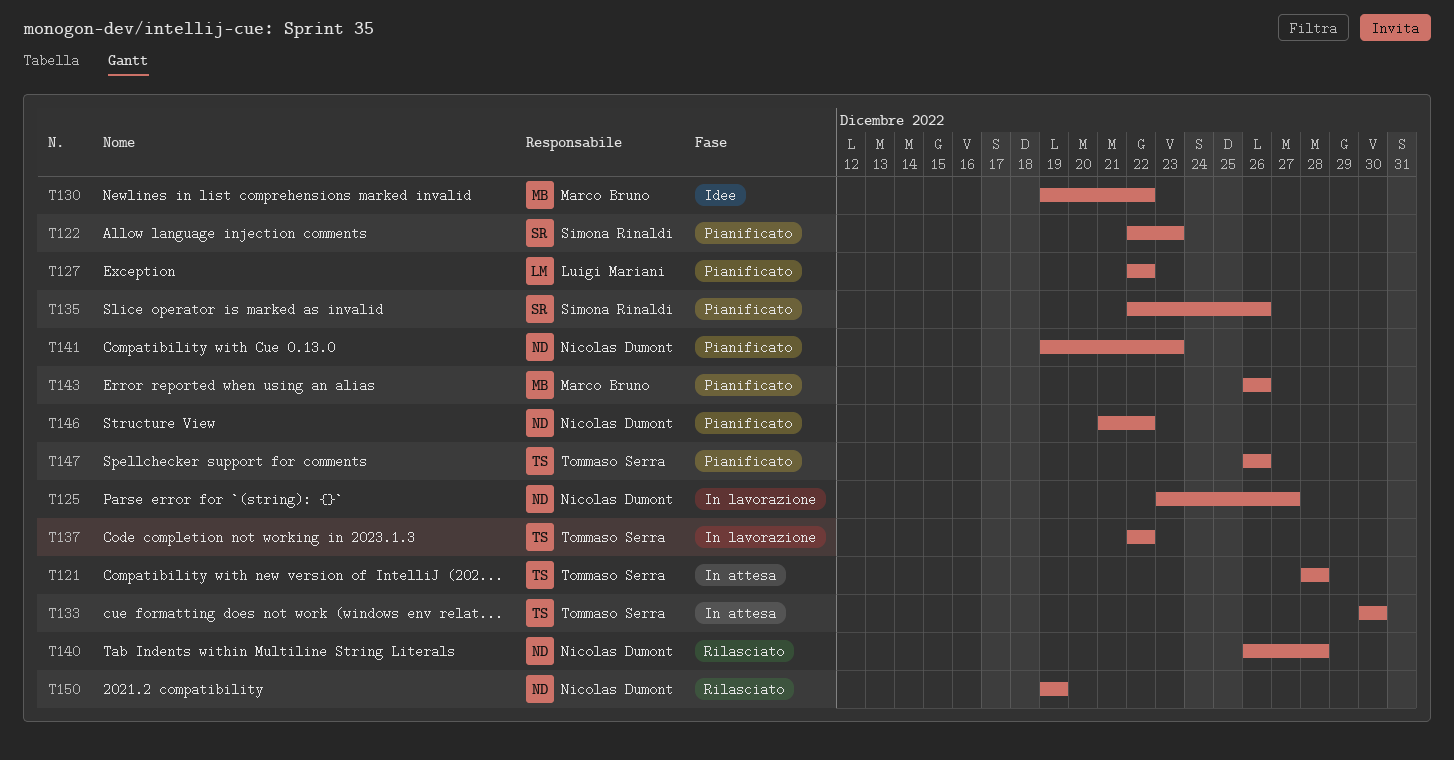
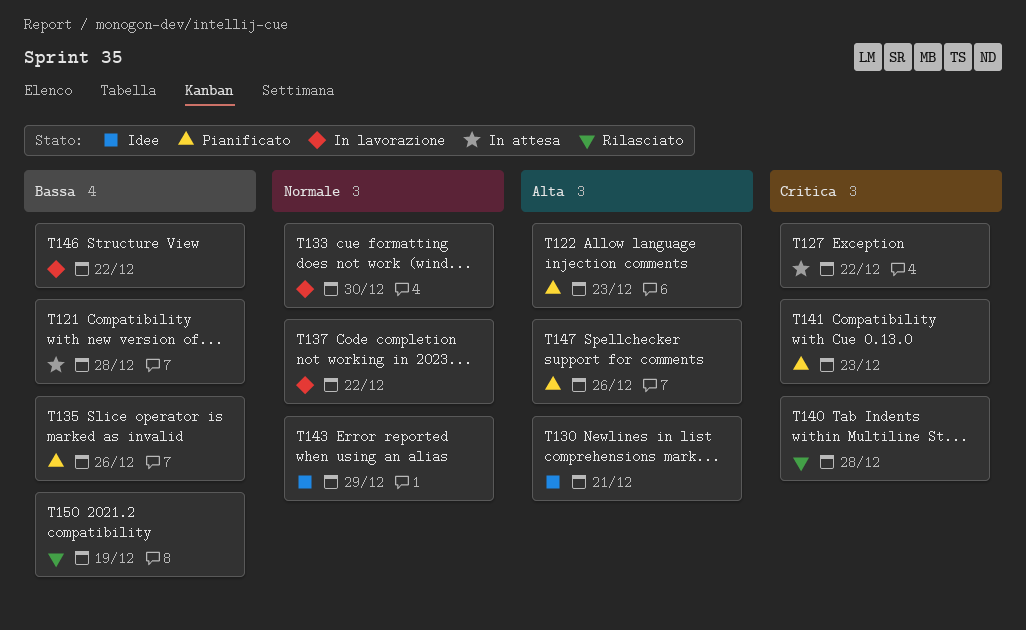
T125: present -> none
T127, status: Pianificato -> In attesa
T130, due: Dec 22 -> Dec 21
T133, status: In attesa -> In lavorazione
T143, status: Pianificato -> Idee
T143, due: Dec 26 -> Dec 29
T146, status: Pianificato -> In lavorazione

